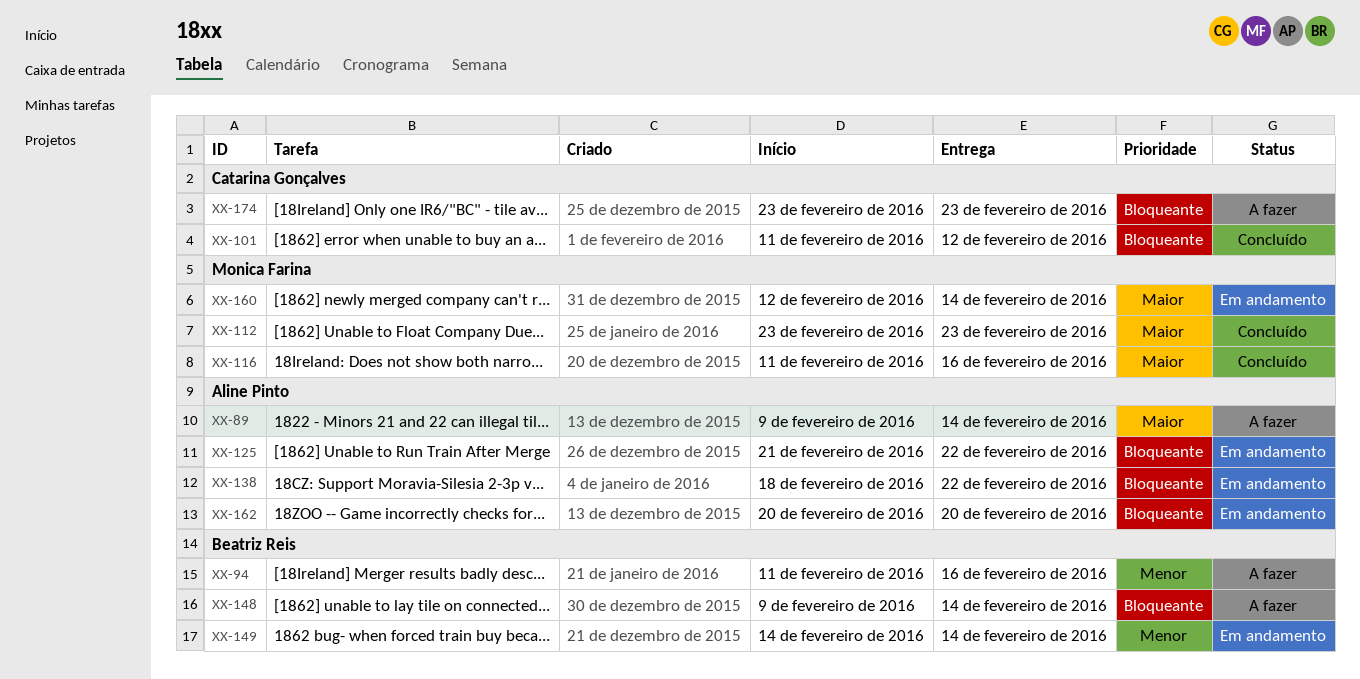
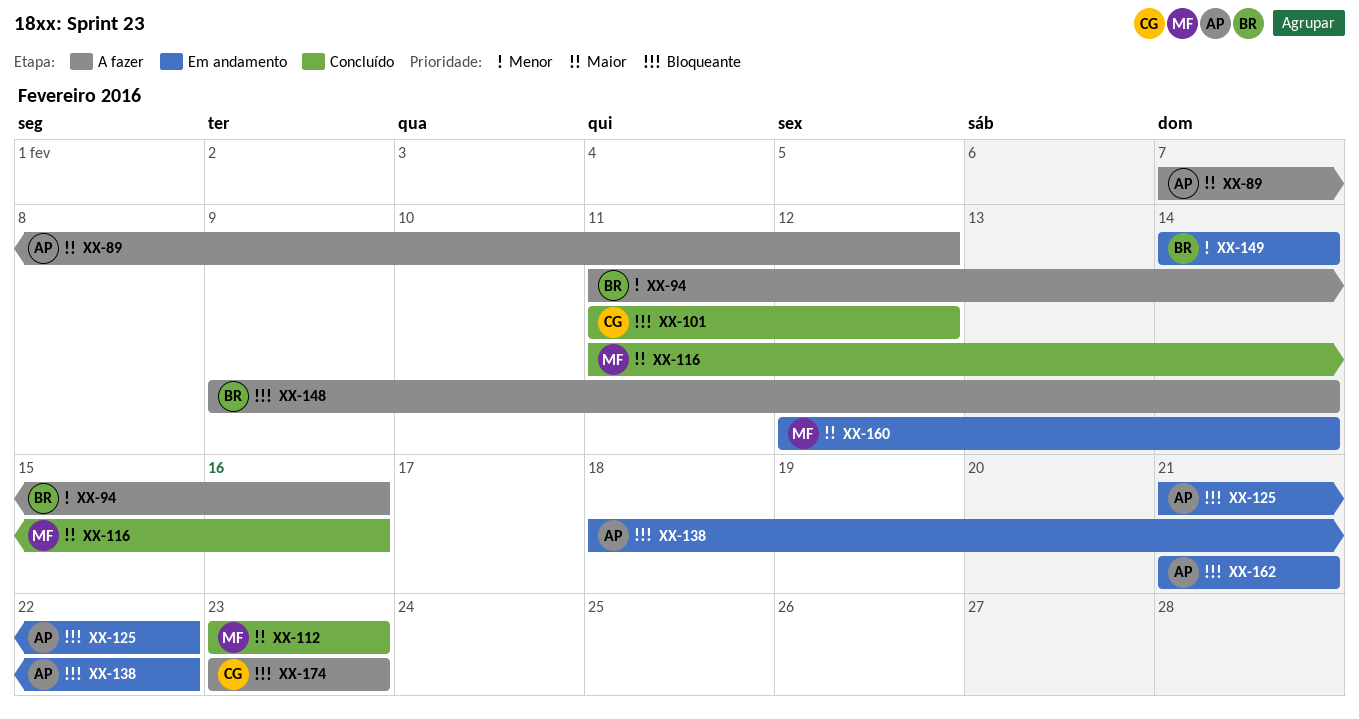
XX-89, start: Feb 9 -> Feb 7
XX-89, due: Feb 14 -> Feb 12
XX-162, start: Feb 20 -> Feb 21
XX-162, due: Feb 20 -> Feb 21

